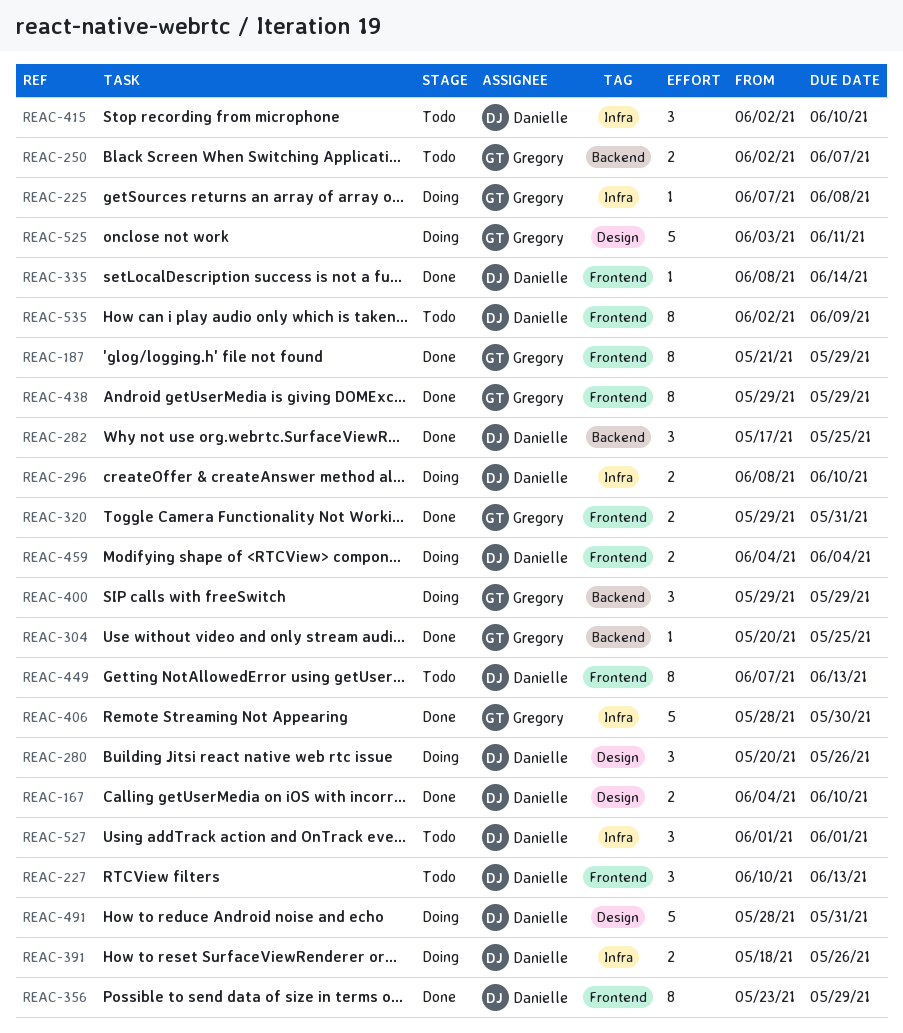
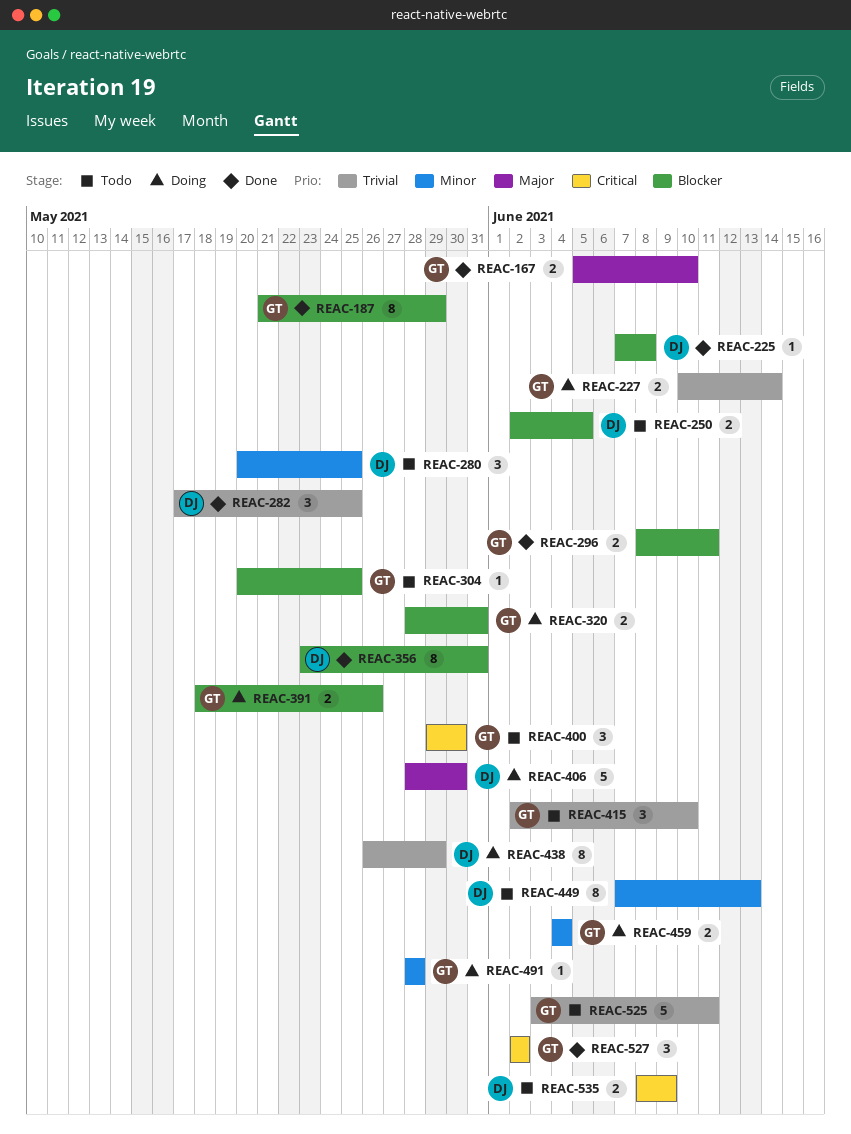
REAC-167, owner: Danielle -> Gregory
REAC-167, start: Jun 4 -> Jun 5
REAC-225, status: Doing -> Done
REAC-225, owner: Gregory -> Danielle
REAC-227, status: Todo -> Doing
REAC-227, owner: Danielle -> Gregory
REAC-227, estimate: 3 -> 2
REAC-227, due: Jun 13 -> Jun 14
REAC-250, owner: Gregory -> Danielle
REAC-250, due: Jun 7 -> Jun 5
REAC-280, status: Doing -> Todo
REAC-280, due: May 26 -> May 25
REAC-296, status: Doing -> Done
REAC-296, owner: Danielle -> Gregory
REAC-296, due: Jun 10 -> Jun 11
REAC-304, status: Done -> Todo
REAC-320, status: Done -> Doing
REAC-320, start: May 29 -> May 28
REAC-335: present -> none
REAC-356, due: May 29 -> May 31
REAC-391, owner: Danielle -> Gregory
REAC-400, status: Doing -> Todo
REAC-400, due: May 29 -> May 30
REAC-406, status: Done -> Doing
REAC-406, owner: Gregory -> Danielle
REAC-415, owner: Danielle -> Gregory
REAC-438, status: Done -> Doing
REAC-438, owner: Gregory -> Danielle
REAC-438, start: May 29 -> May 26
REAC-459, owner: Danielle -> Gregory
REAC-491, owner: Danielle -> Gregory
REAC-491, estimate: 5 -> 1
REAC-491, due: May 31 -> May 28
REAC-525, status: Doing -> Todo
REAC-527, status: Todo -> Done
REAC-527, owner: Danielle -> Gregory
REAC-527, start: Jun 1 -> Jun 2
REAC-527, due: Jun 1 -> Jun 2
REAC-535, estimate: 8 -> 2
REAC-535, start: Jun 2 -> Jun 8

